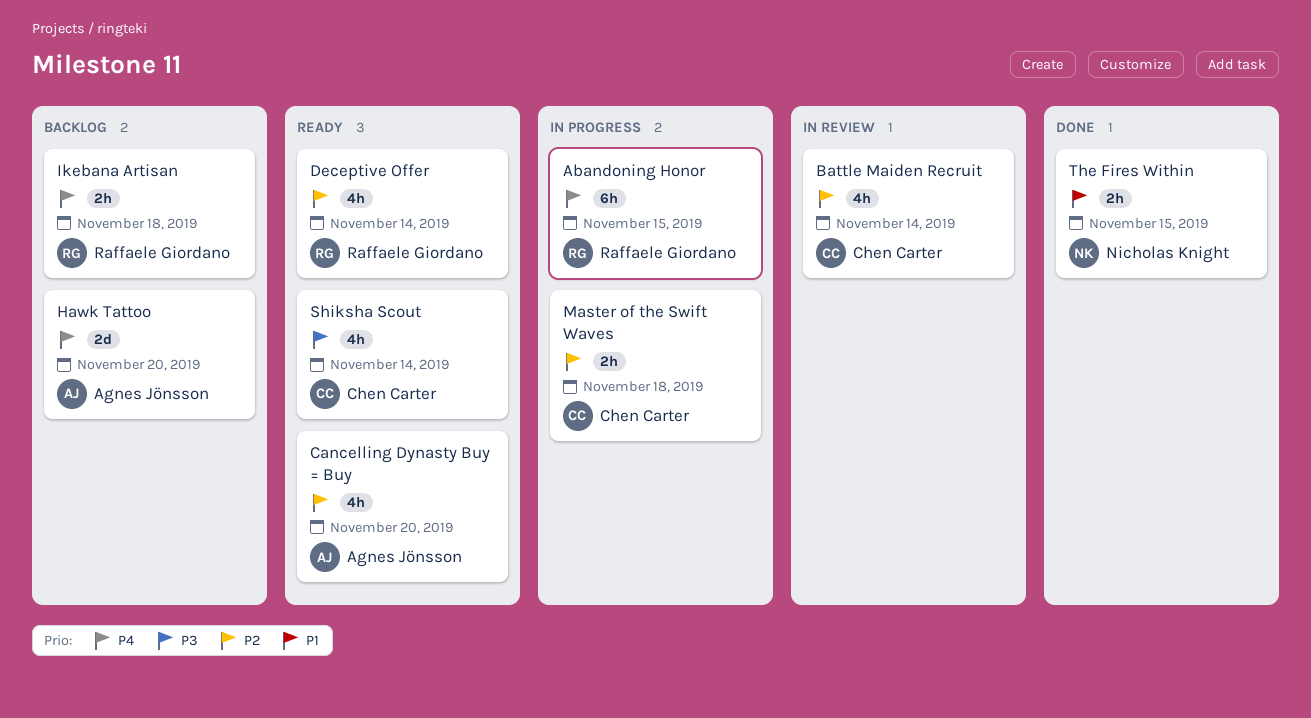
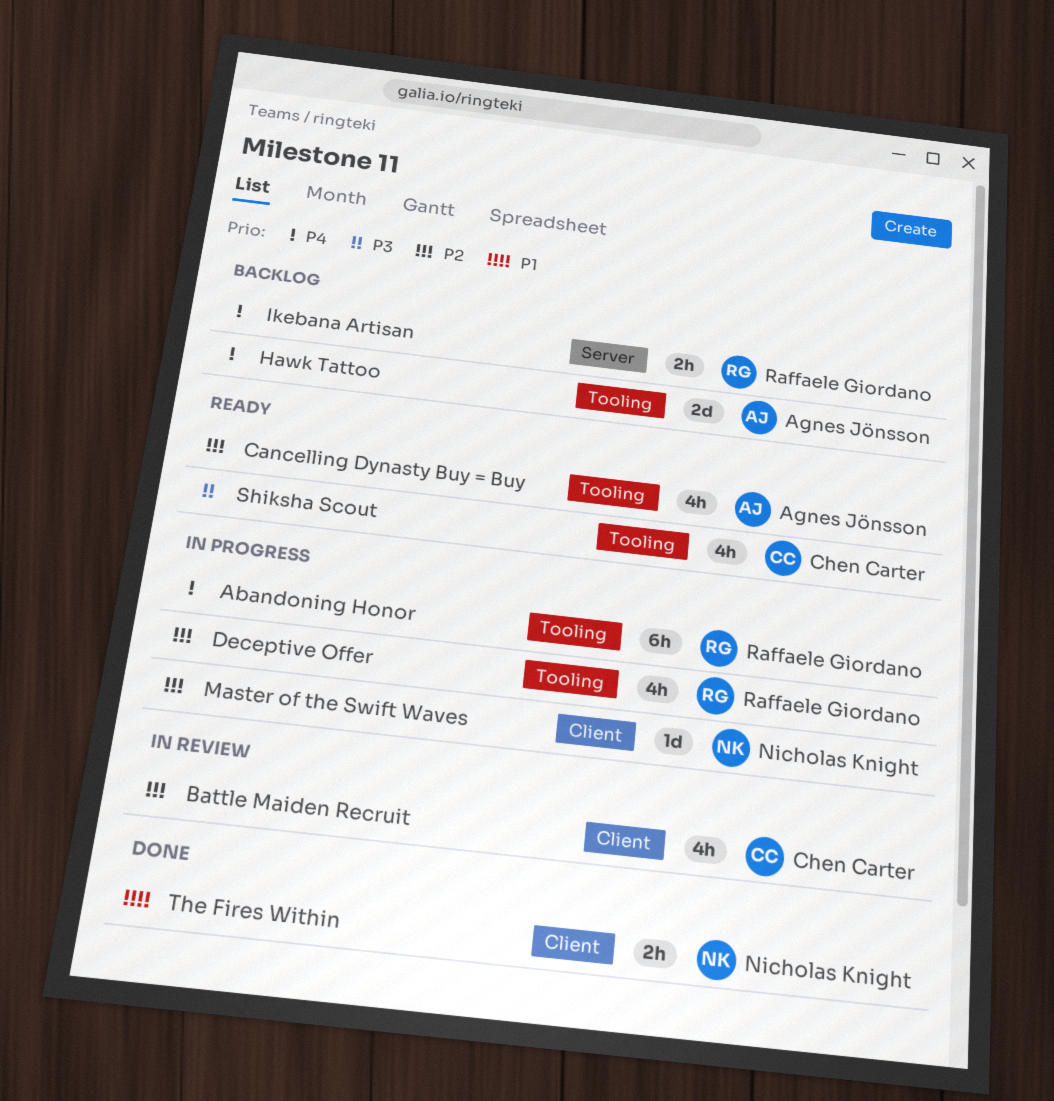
Deceptive Offer, status: Ready -> In progress
Master of the Swift Waves, owner: Chen Carter -> Nicholas Knight
Master of the Swift Waves, estimate: 2h -> 1d

